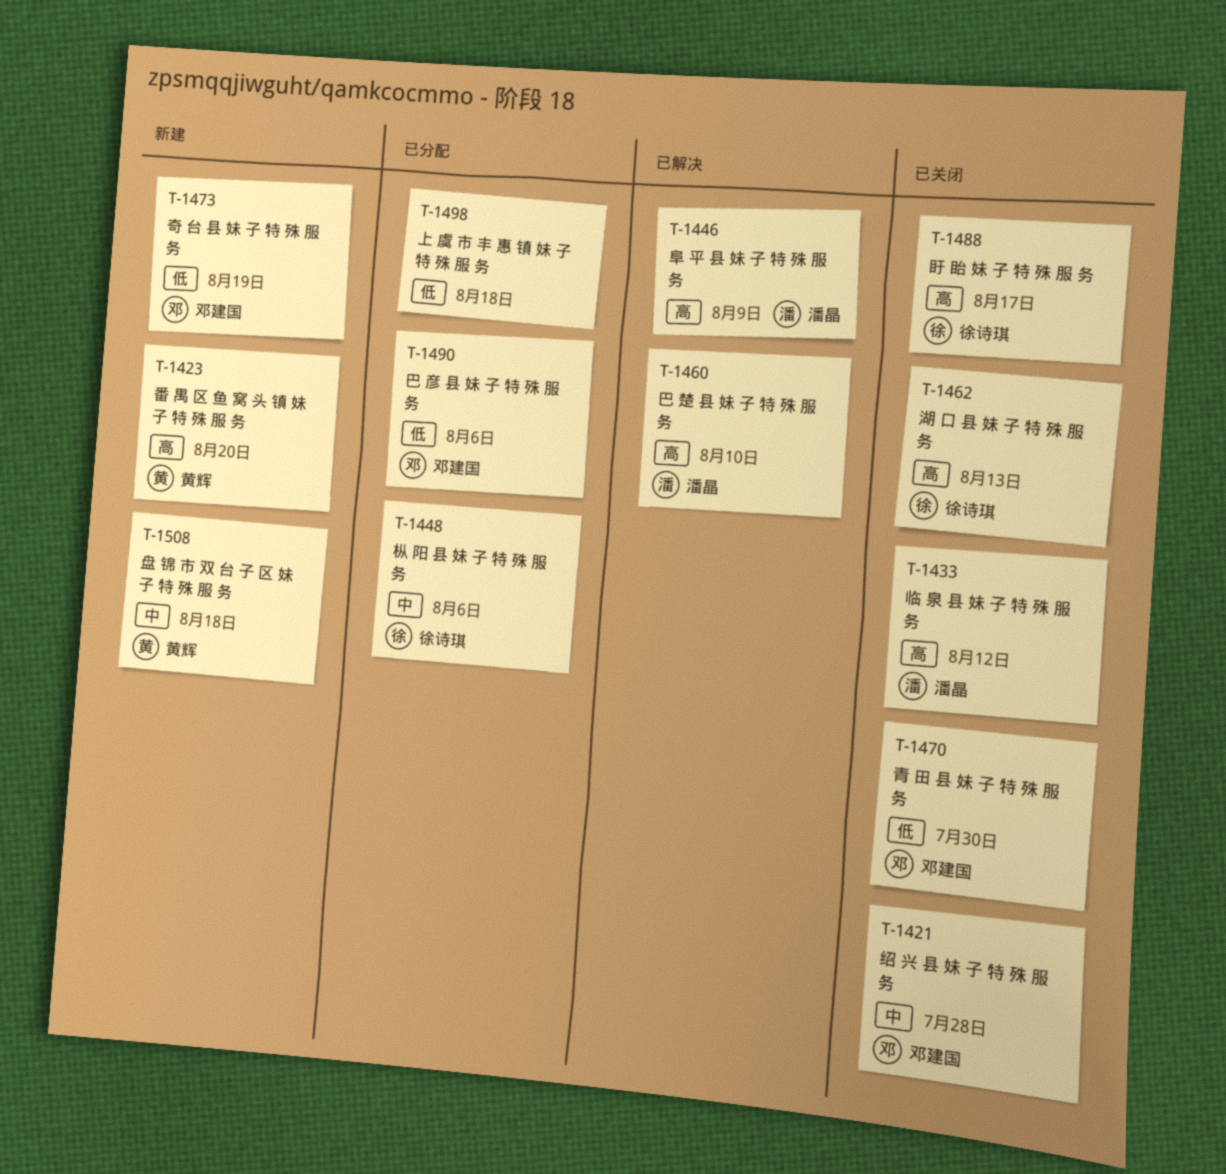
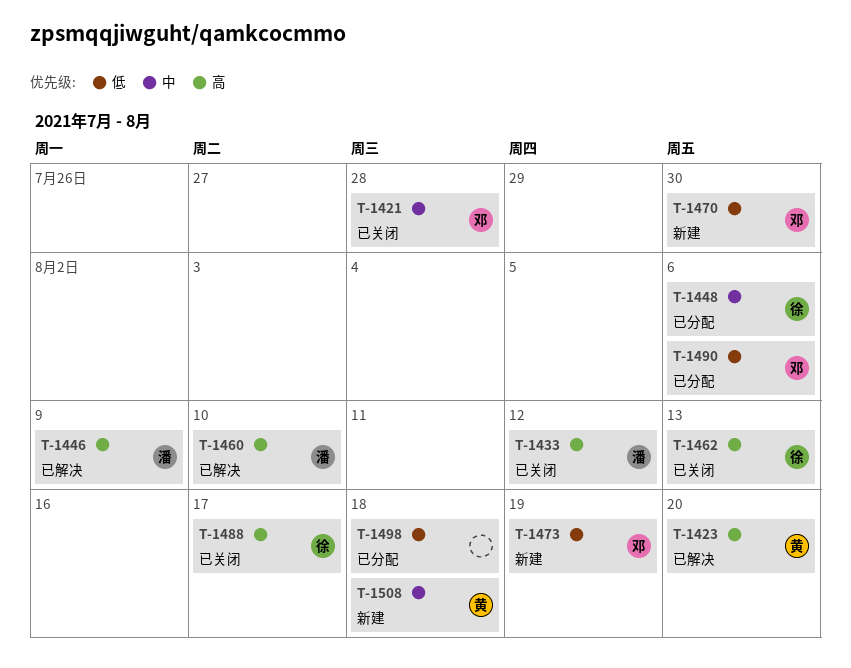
T-1423, status: 新建 -> 已解决
T-1470, status: 已关闭 -> 新建

